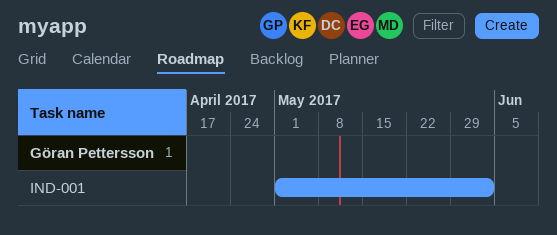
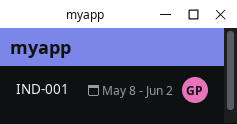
IND-001, start: May 1 -> May 8

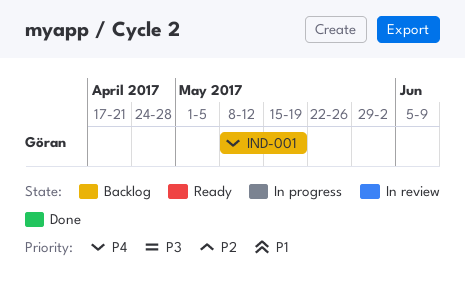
IND-001, due: Jun 2 -> May 19

